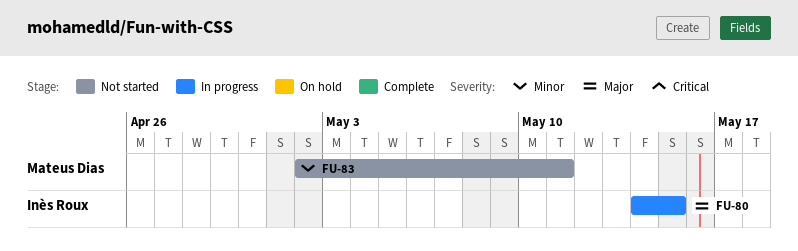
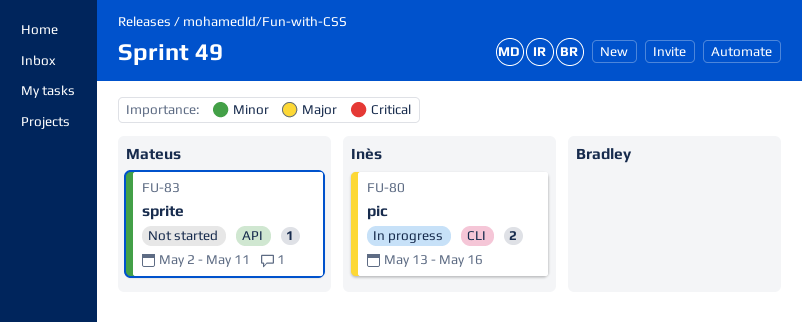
FU-80, start: May 14 -> May 13
FU-80, due: May 15 -> May 16

